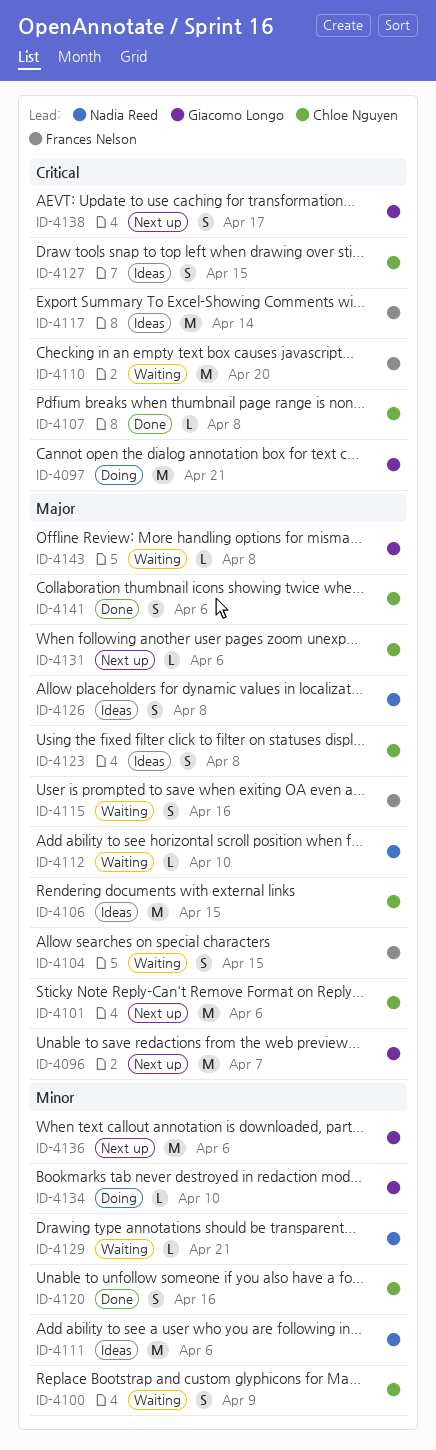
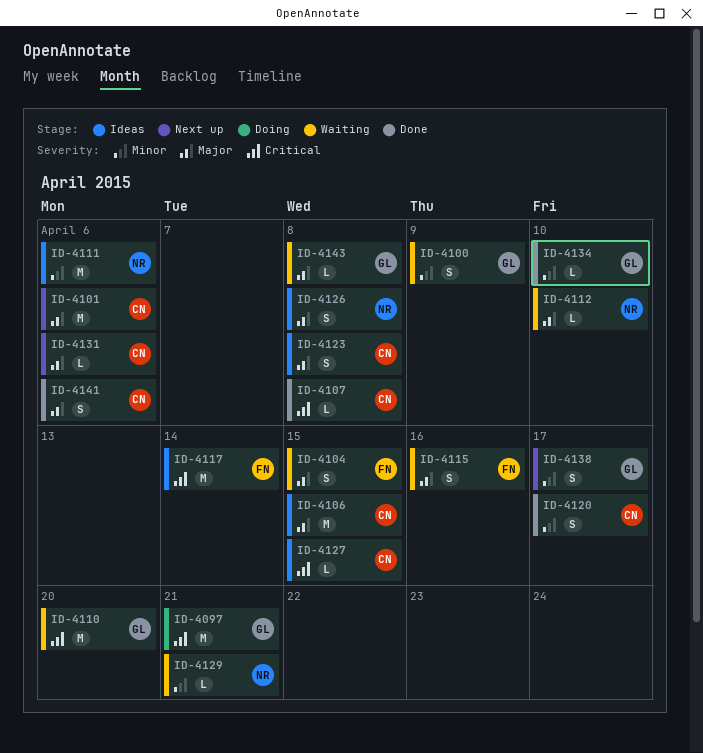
ID-4096: present -> none
ID-4100, owner: Chloe Nguyen -> Giacomo Longo
ID-4110, owner: Frances Nelson -> Giacomo Longo
ID-4120, due: Apr 16 -> Apr 17
ID-4127, estimate: S -> L
ID-4134, status: Doing -> Done
ID-4136: present -> none
ID-4138, priority: Critical -> Minor

